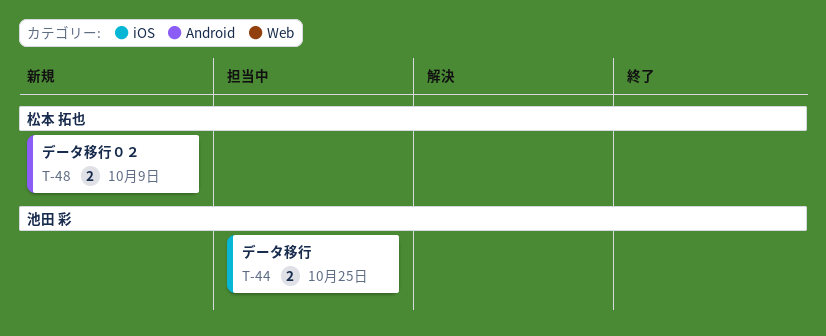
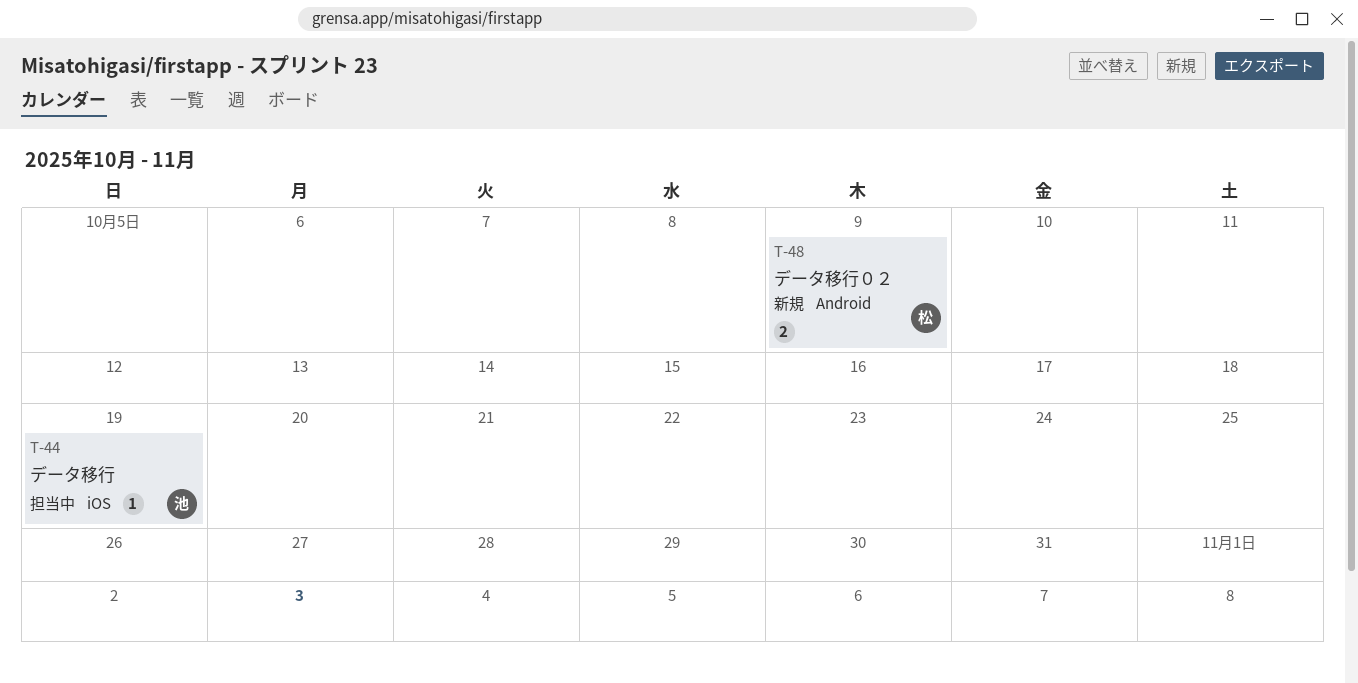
T-44, estimate: 2 -> 1
T-44, due: Oct 25 -> Oct 19

